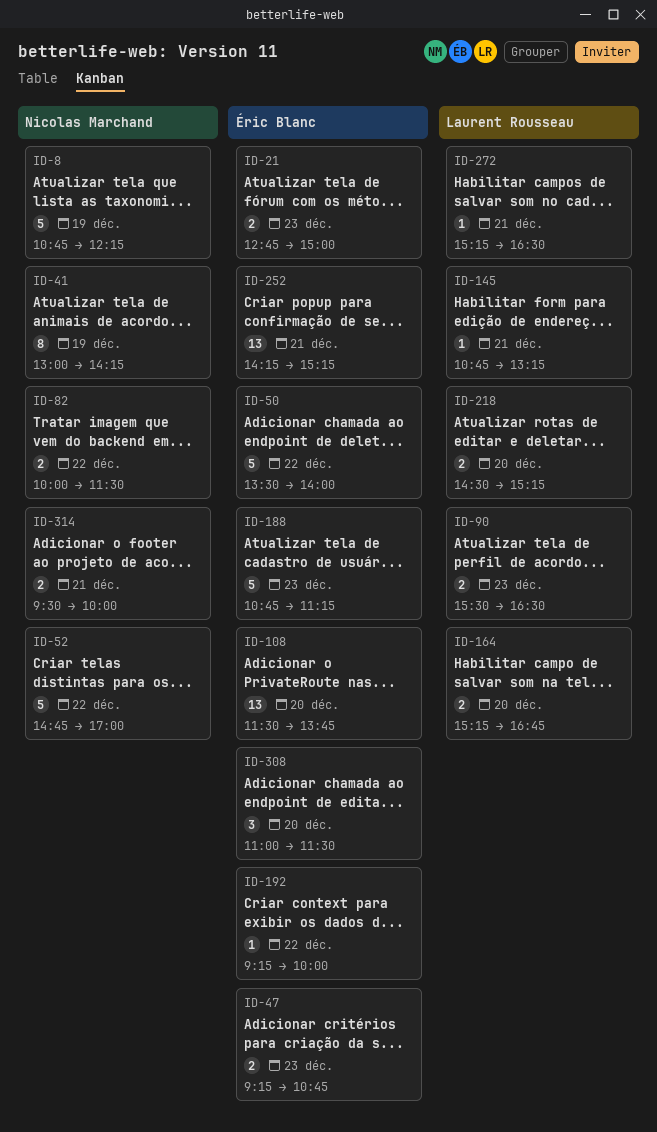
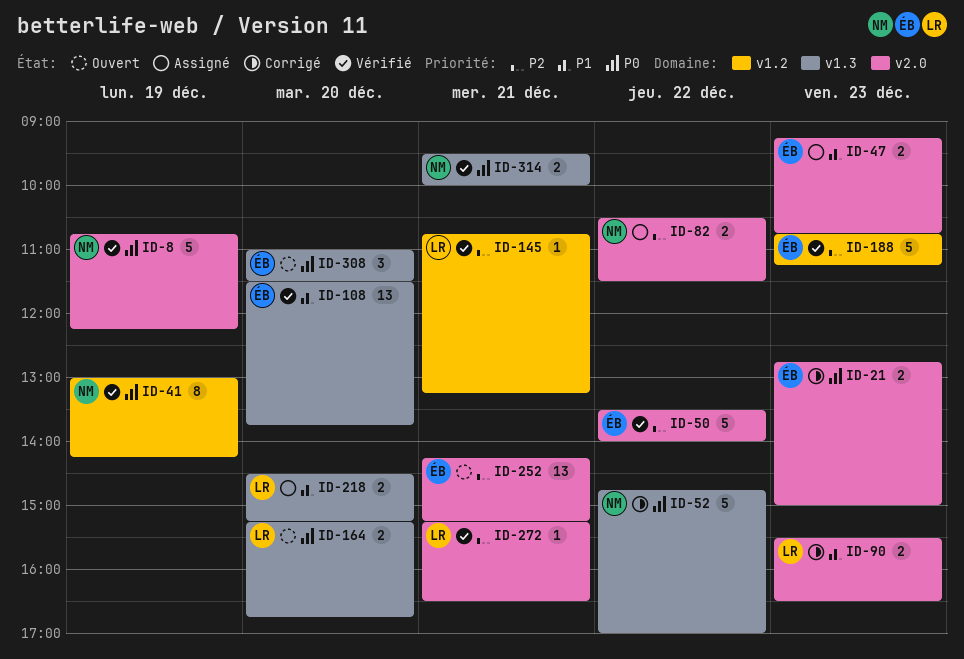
ID-82, begins: 10:00 -> 10:30
ID-192: present -> none

